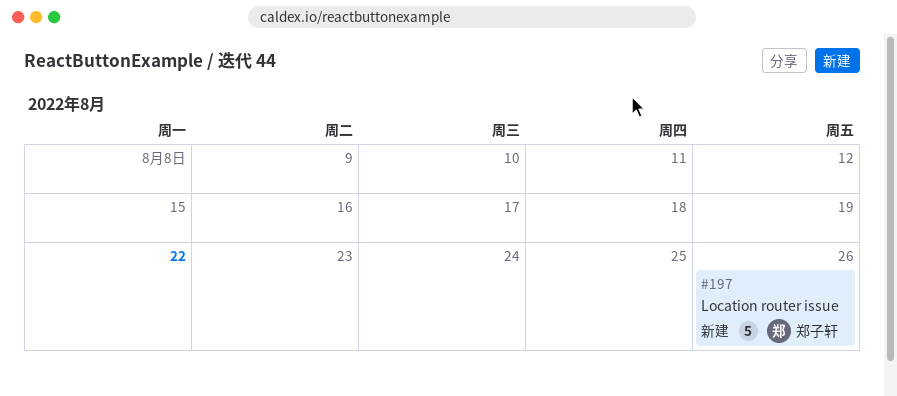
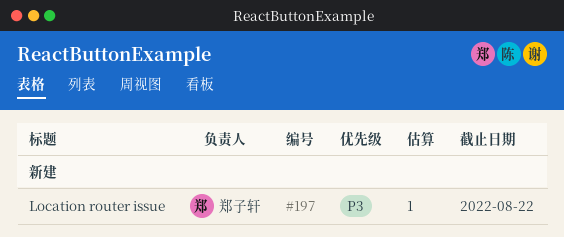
#197, estimate: 5 -> 1
#197, due: Aug 26 -> Aug 22

